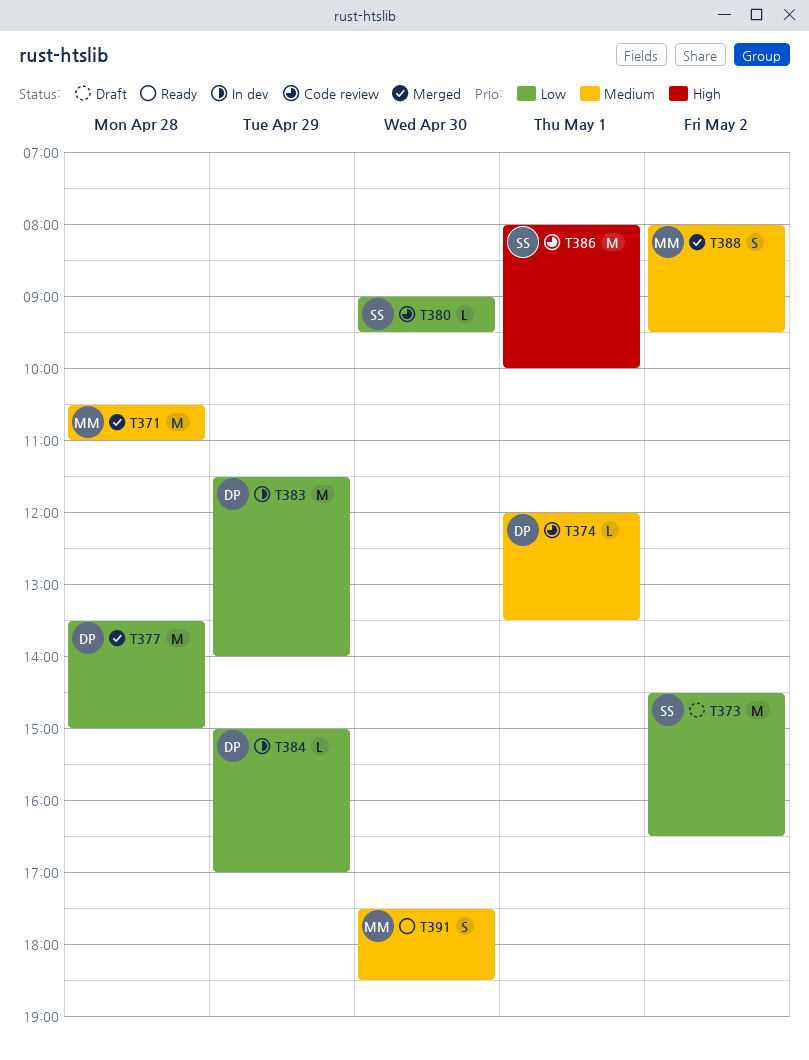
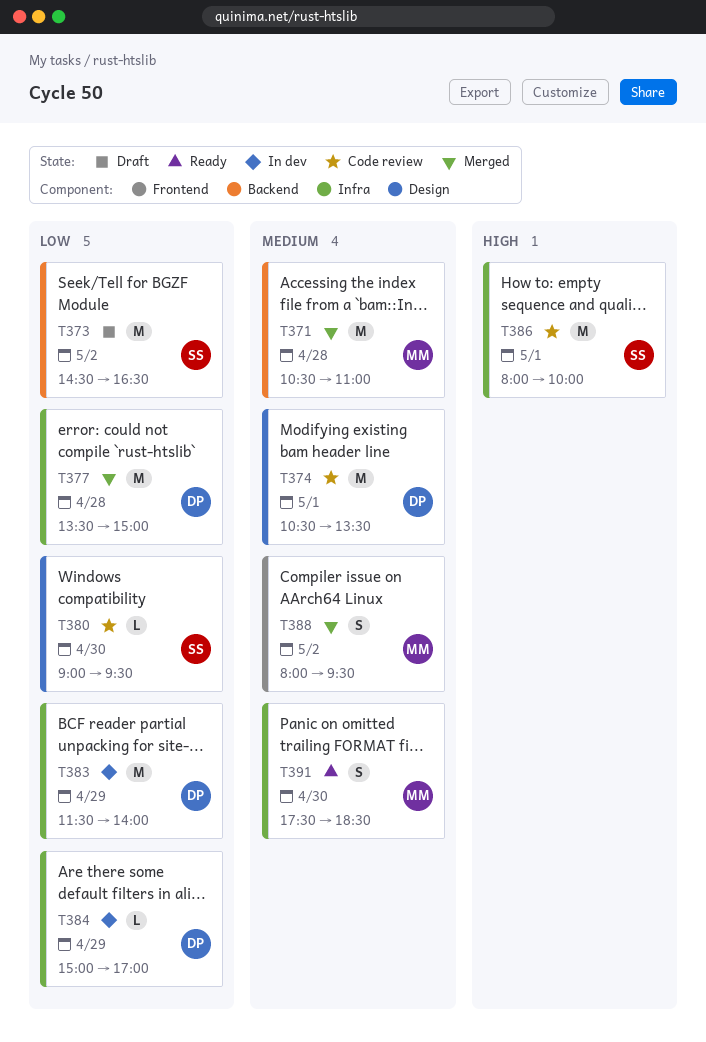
T374, estimate: L -> M
T374, begins: 12:00 -> 10:30

